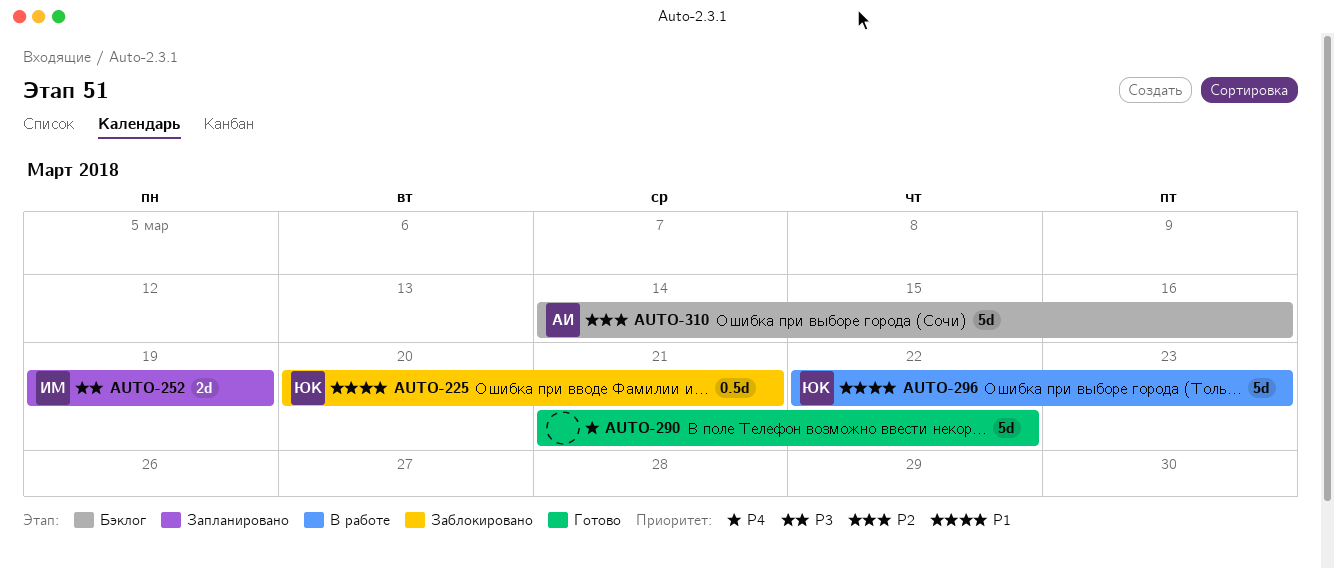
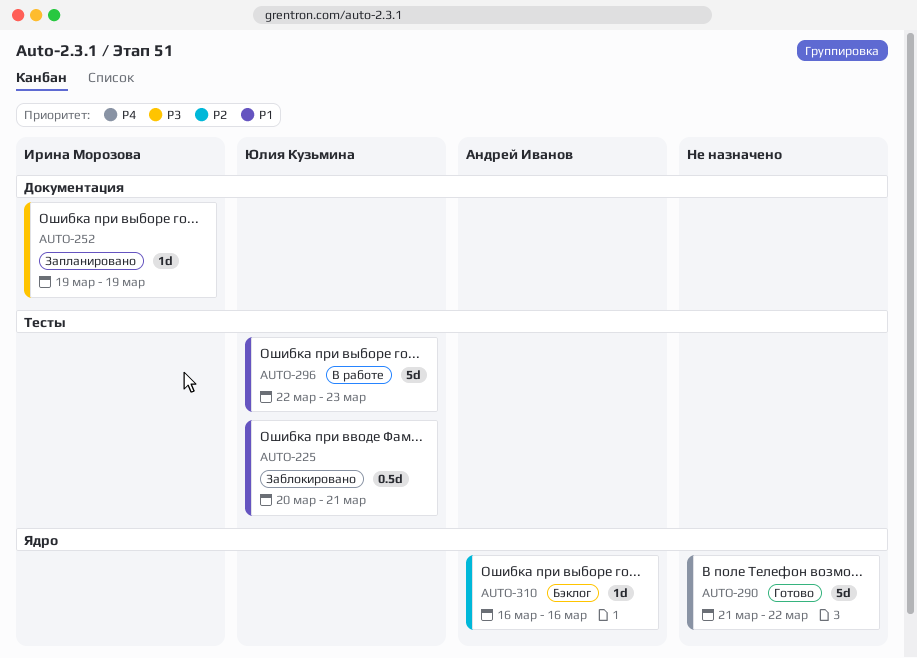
AUTO-252, estimate: 2d -> 1d
AUTO-310, estimate: 5d -> 1d
AUTO-310, start: Mar 14 -> Mar 16

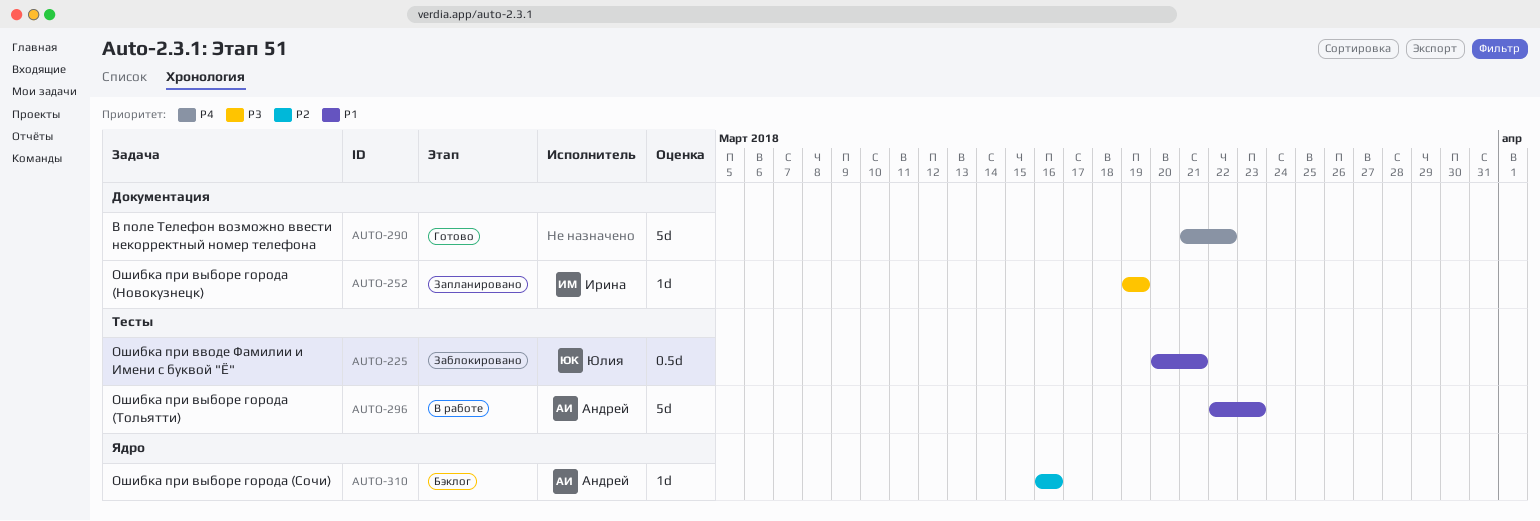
AUTO-290, label: Ядро -> Документация
AUTO-296, owner: Юлия Кузьмина -> Андрей Иванов

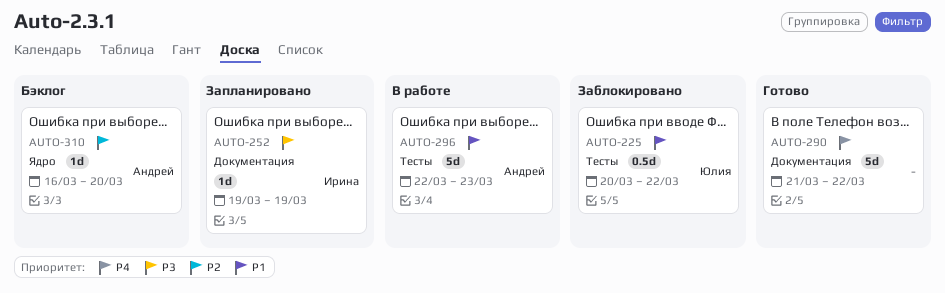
AUTO-225, due: Mar 21 -> Mar 22
AUTO-310, due: Mar 16 -> Mar 20

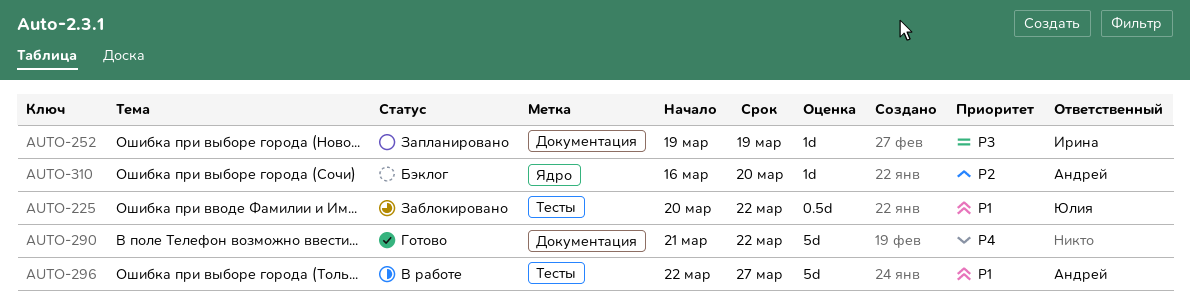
AUTO-296, due: Mar 23 -> Mar 27

